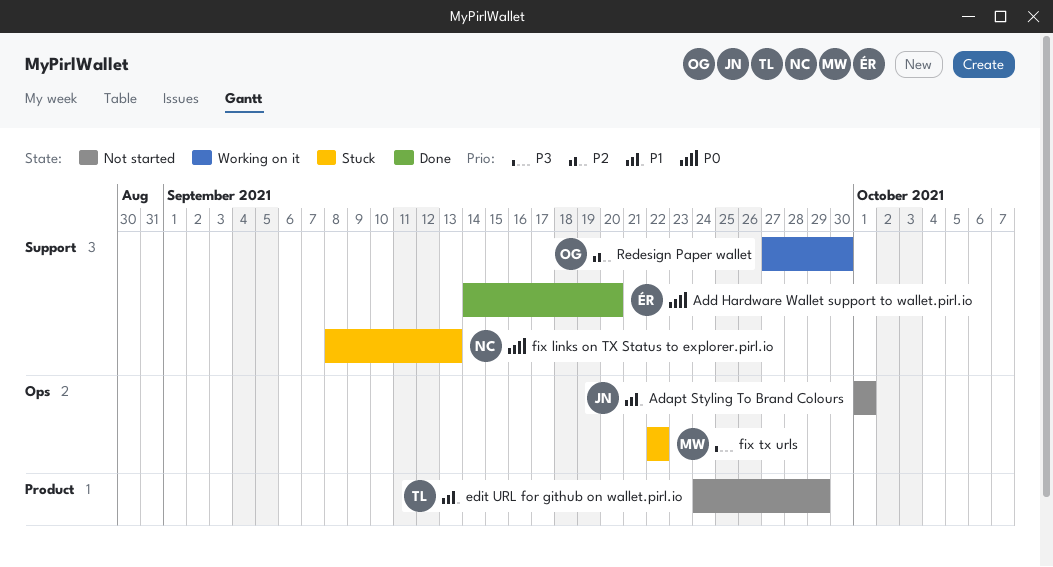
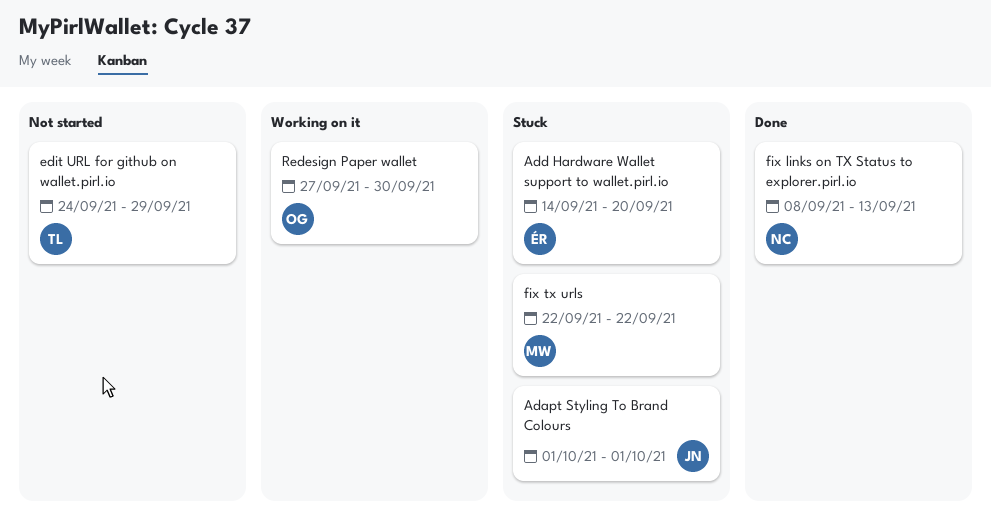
Adapt Styling To Brand Colours, status: Not started -> Stuck
Add Hardware Wallet support to wallet.pirl.io, status: Done -> Stuck
fix links on TX Status to explorer.pirl.io, status: Stuck -> Done

